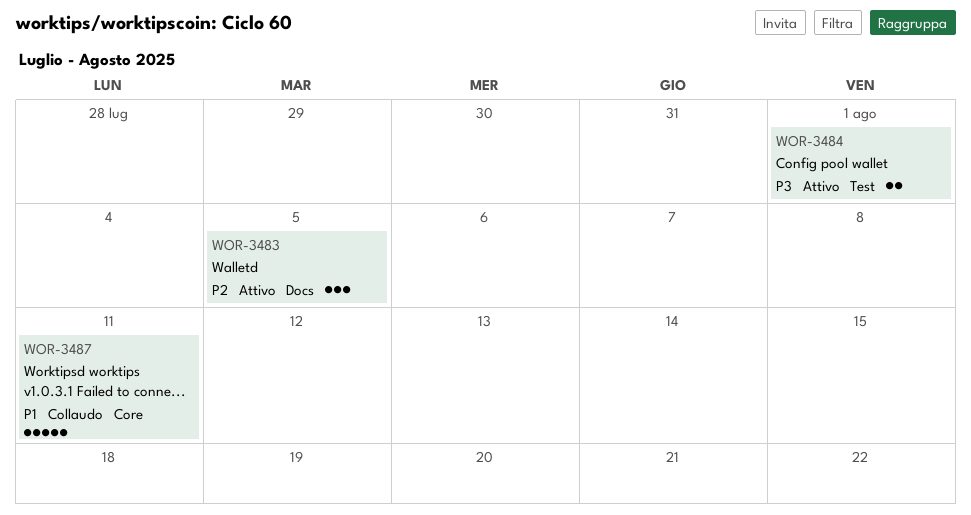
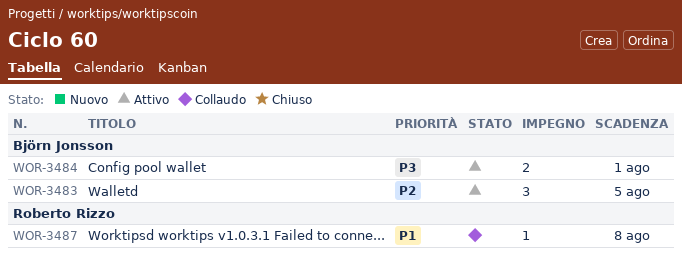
WOR-3487, estimate: 5 -> 1
WOR-3487, due: Aug 11 -> Aug 8

